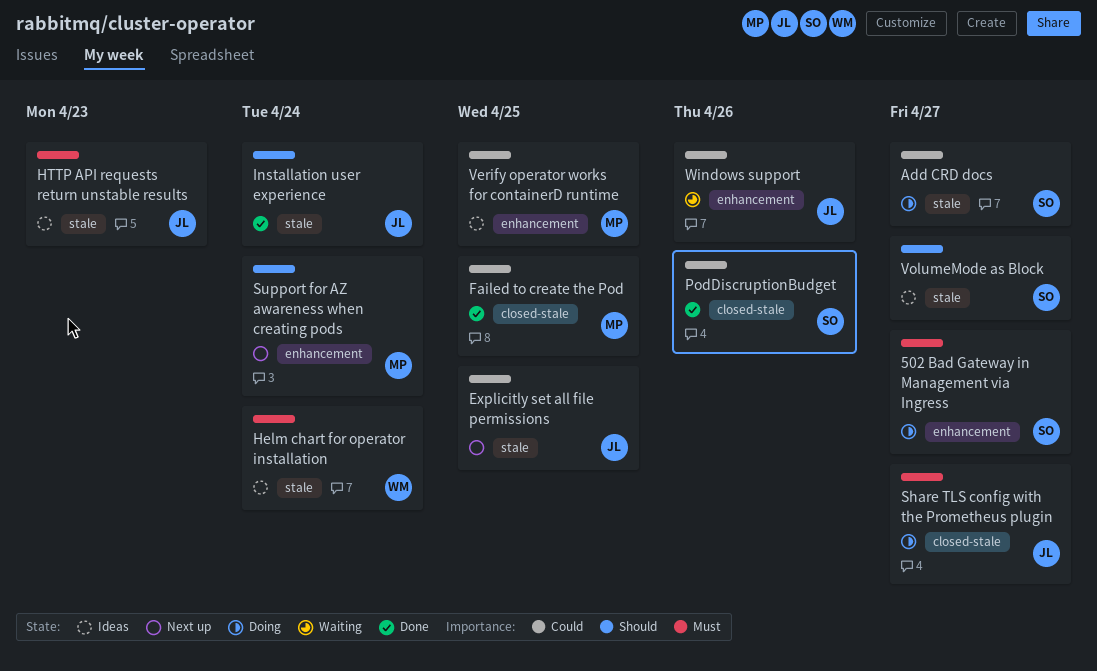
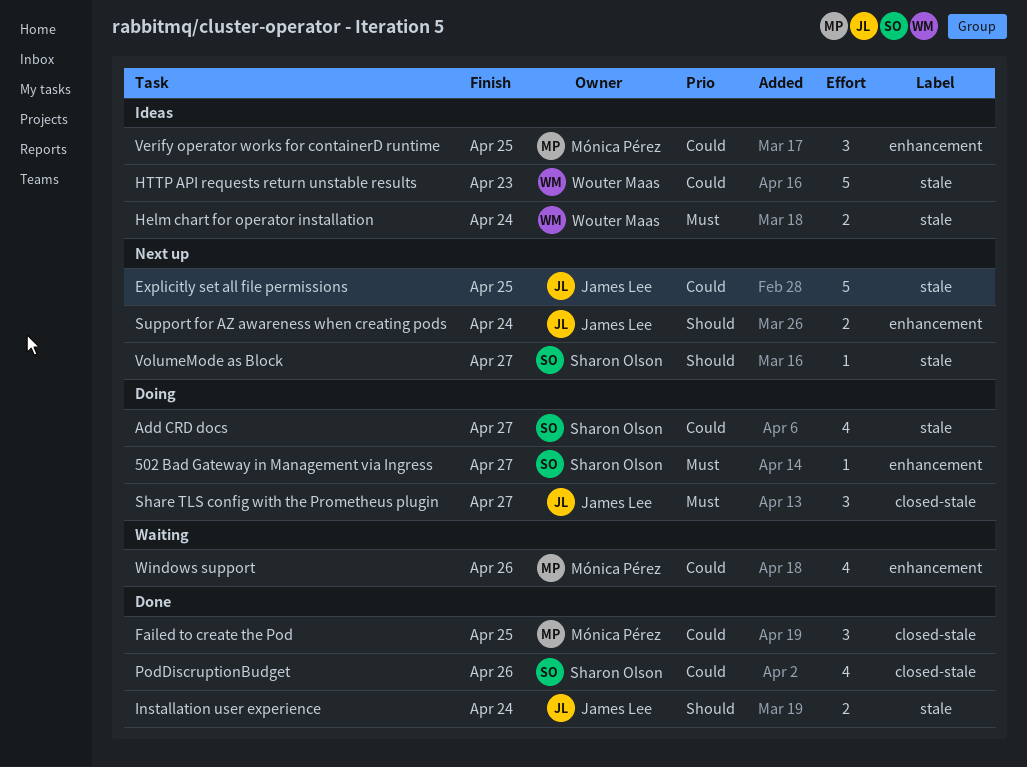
HTTP API requests return unstable results, owner: James Lee -> Wouter Maas
HTTP API requests return unstable results, priority: Must -> Could
Support for AZ awareness when creating pods, owner: Mónica Pérez -> James Lee
VolumeMode as Block, status: Ideas -> Next up
Windows support, owner: James Lee -> Mónica Pérez

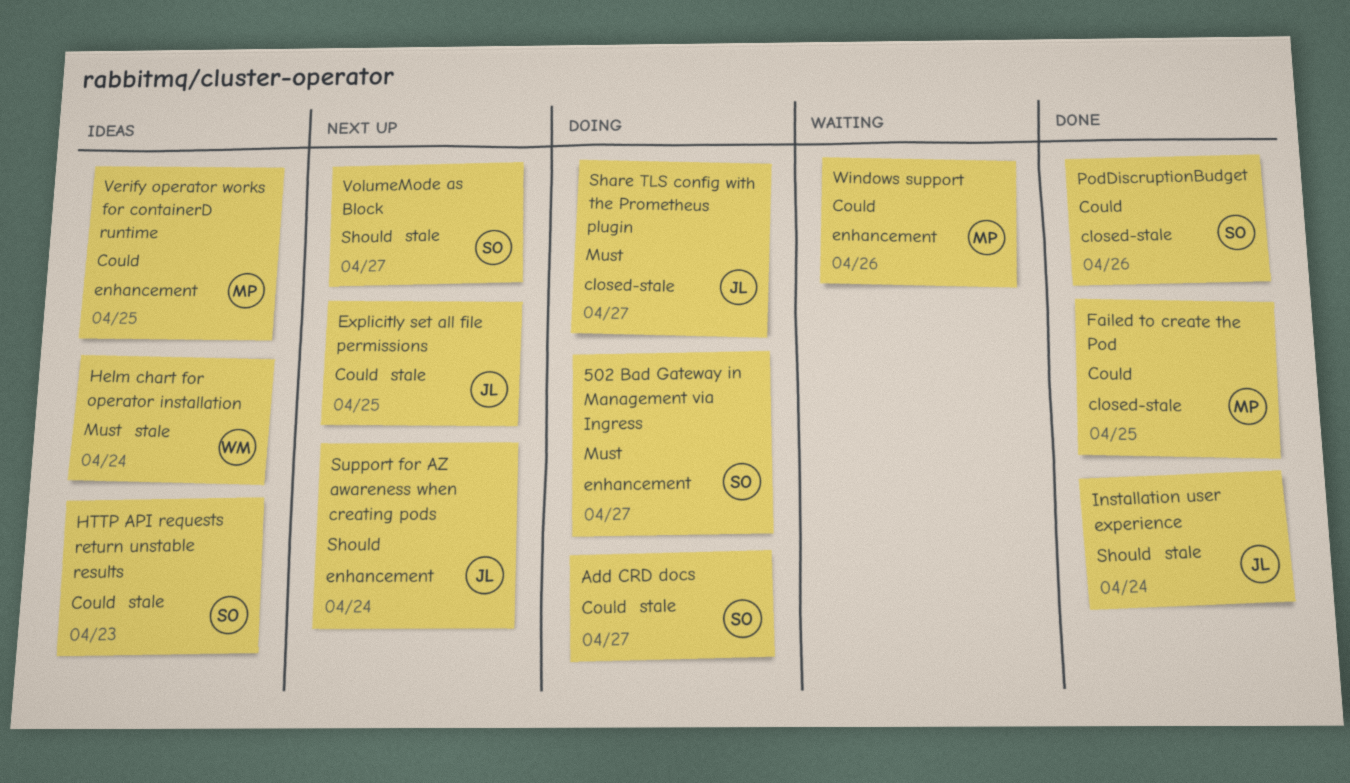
HTTP API requests return unstable results, owner: Wouter Maas -> Sharon Olson

